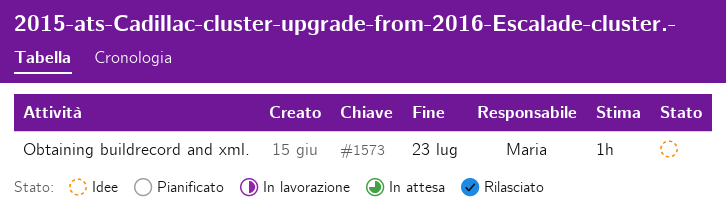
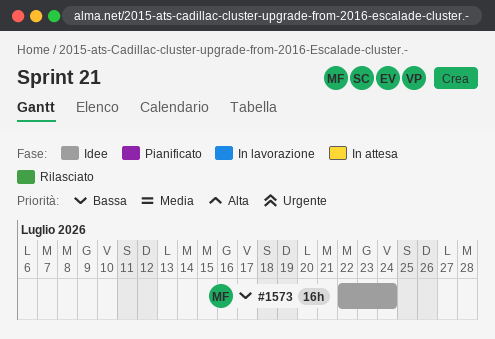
#1573, estimate: 1h -> 16h
#1573, due: Jul 23 -> Jul 24

